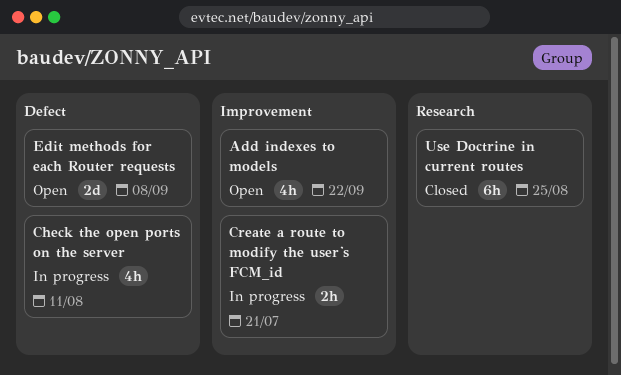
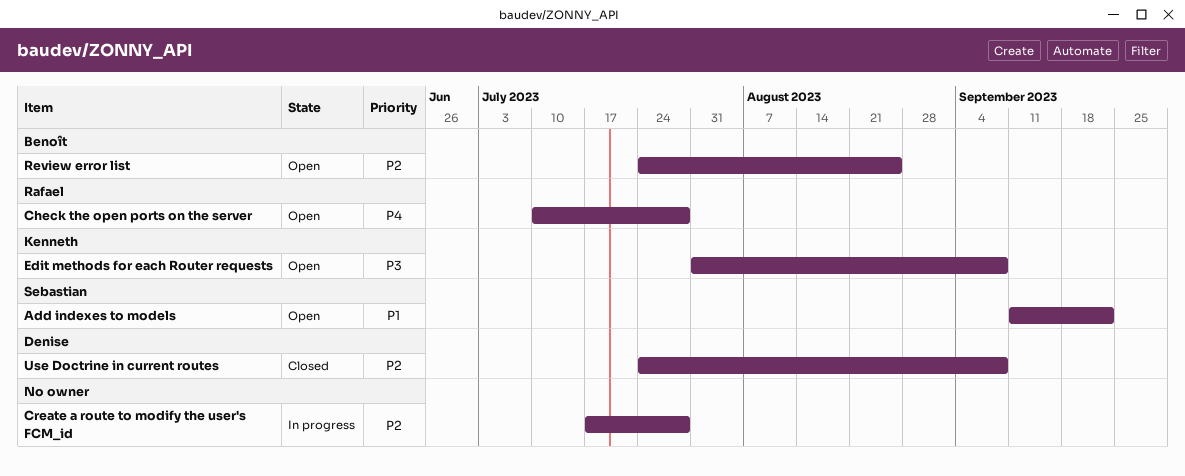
Check the open ports on the server, status: In progress -> Open
Check the open ports on the server, due: Aug 11 -> Jul 28
Create a route to modify the user's FCM_id, due: Jul 21 -> Jul 28
Review error list: none -> present
Use Doctrine in current routes, due: Aug 25 -> Sep 8

